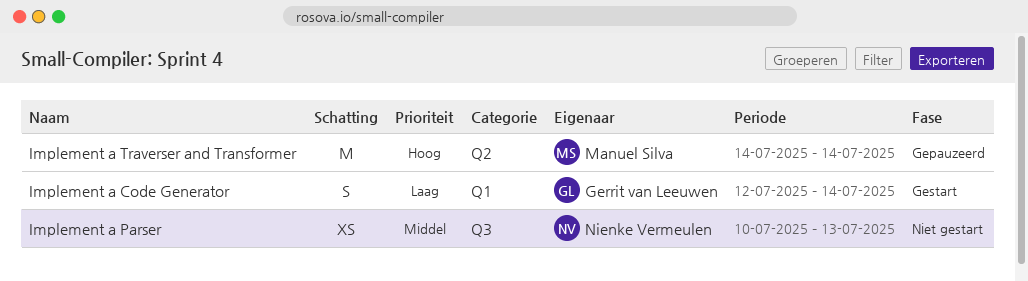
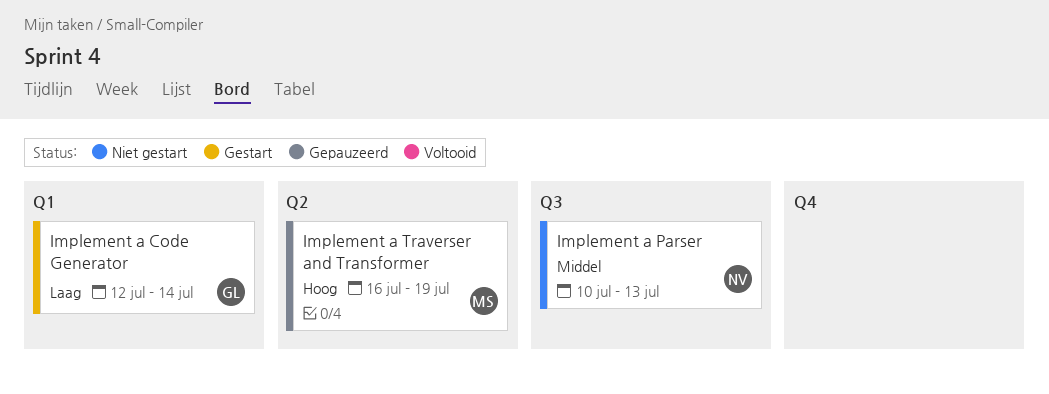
Implement a Traverser and Transformer, start: Jul 14 -> Jul 16
Implement a Traverser and Transformer, due: Jul 14 -> Jul 19

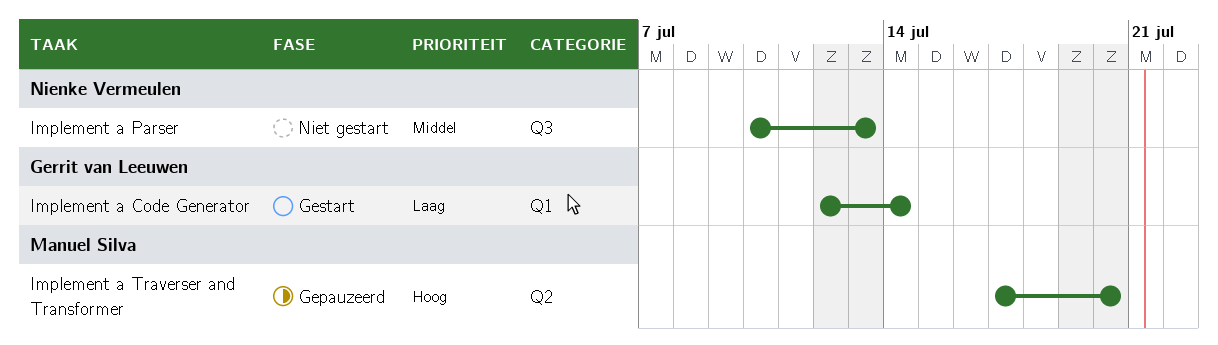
Implement a Traverser and Transformer, start: Jul 16 -> Jul 17
Implement a Traverser and Transformer, due: Jul 19 -> Jul 20

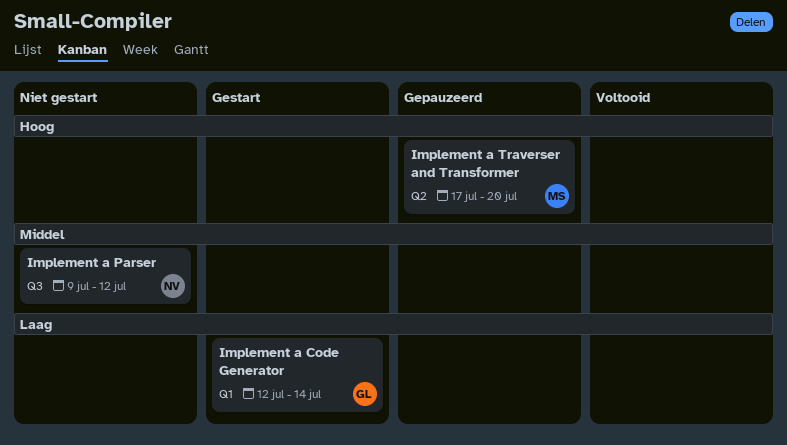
Implement a Parser, start: Jul 10 -> Jul 9
Implement a Parser, due: Jul 13 -> Jul 12

